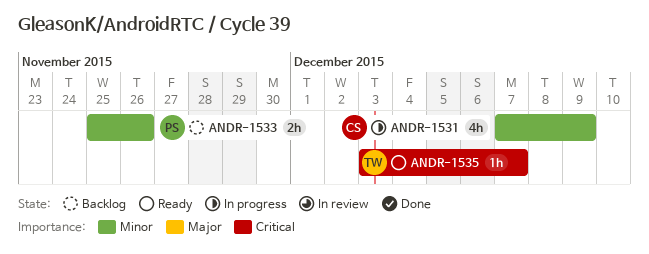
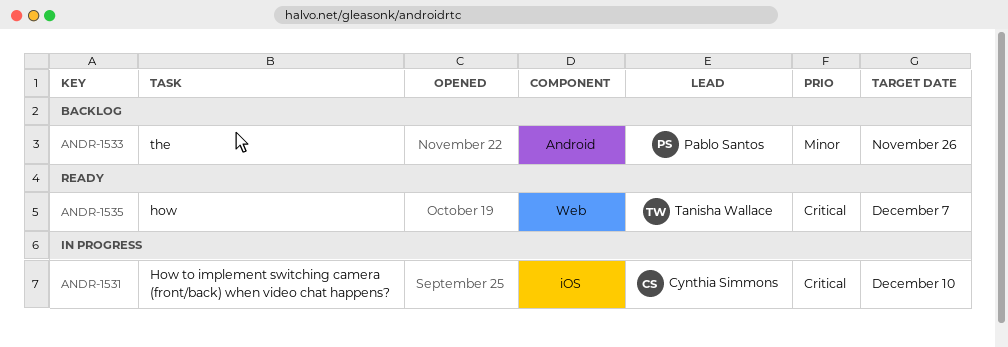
ANDR-1531, priority: Minor -> Critical
ANDR-1531, due: Dec 9 -> Dec 10

